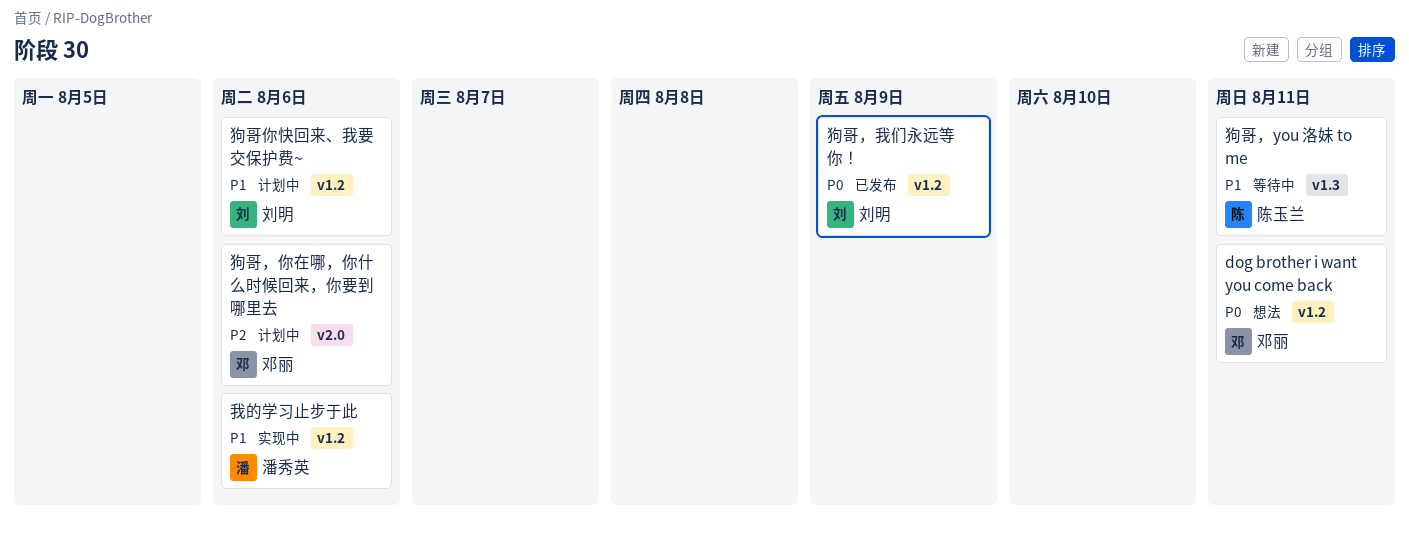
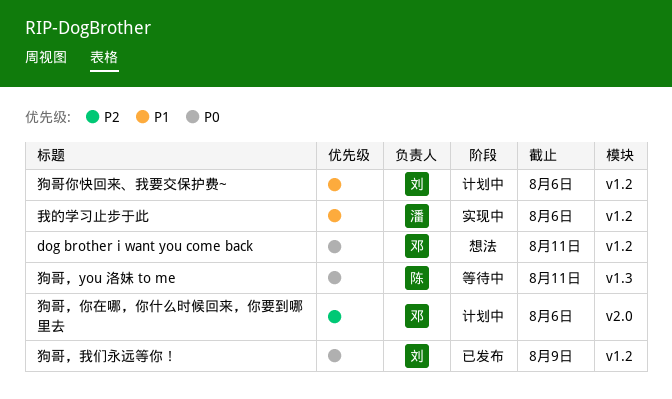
狗哥，you 洛妹 to me, priority: P1 -> P0

